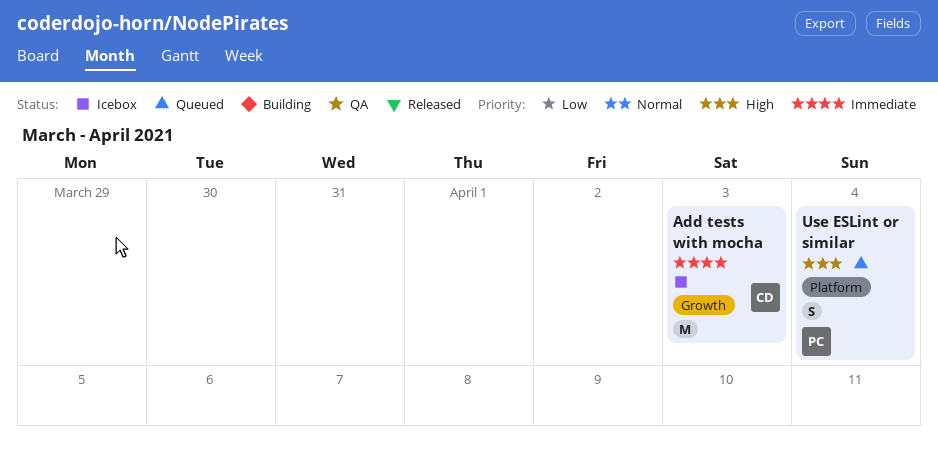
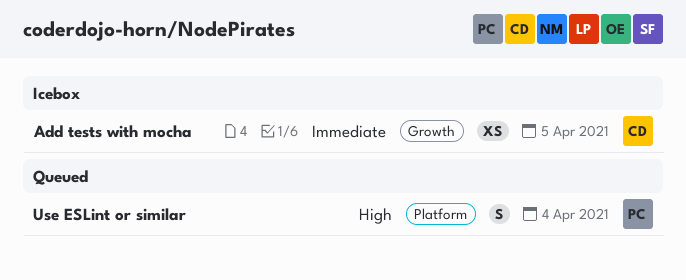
Add tests with mocha, estimate: M -> XS
Add tests with mocha, due: Apr 3 -> Apr 5

